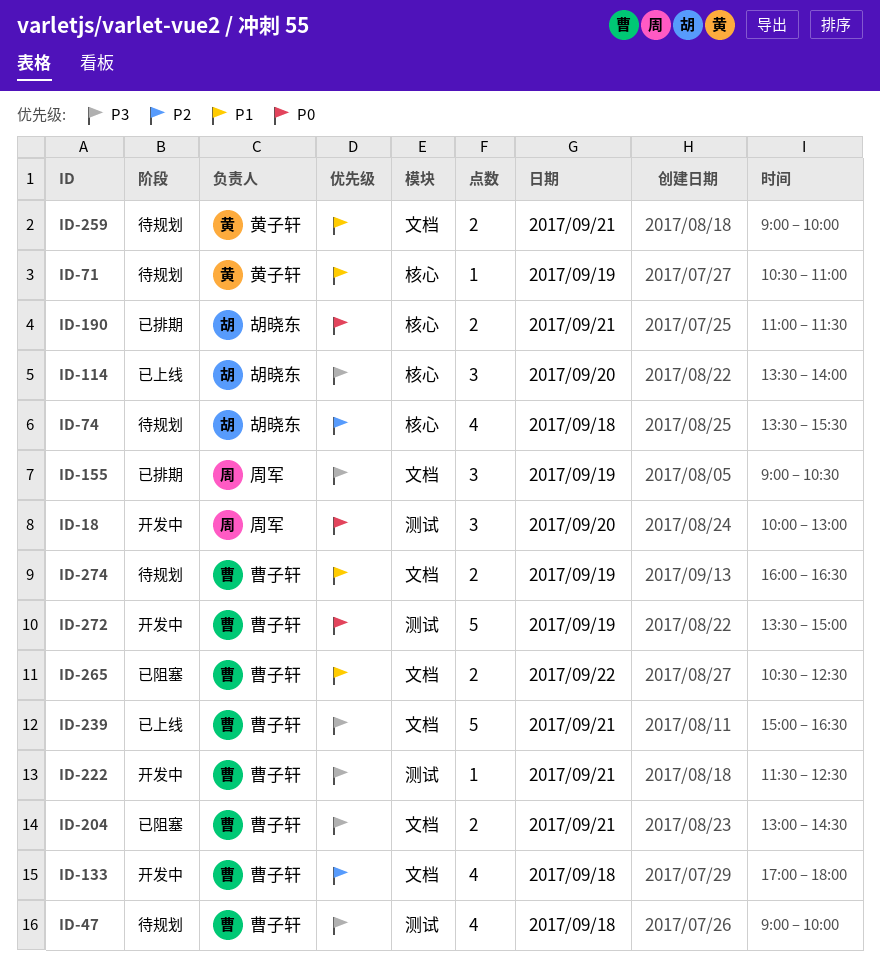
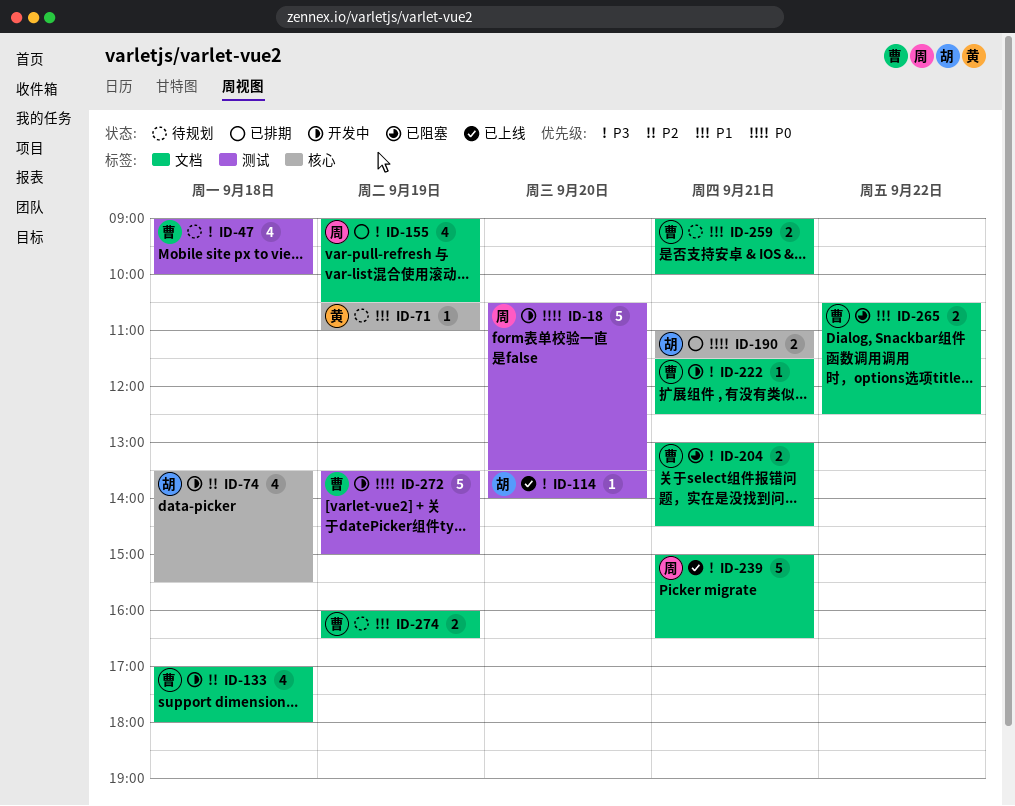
ID-18, estimate: 3 -> 5
ID-18, begins: 10:00 -> 10:30
ID-18, ends: 13:00 -> 13:30
ID-74, status: 待规划 -> 开发中
ID-114, label: 核心 -> 测试
ID-114, estimate: 3 -> 1
ID-155, estimate: 3 -> 4
ID-222, label: 测试 -> 文档
ID-239, owner: 曹子轩 -> 周军
ID-259, owner: 黄子轩 -> 曹子轩

